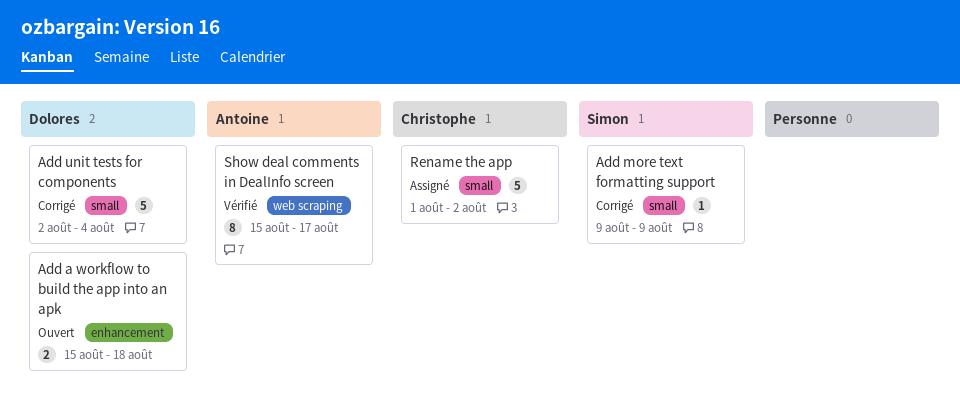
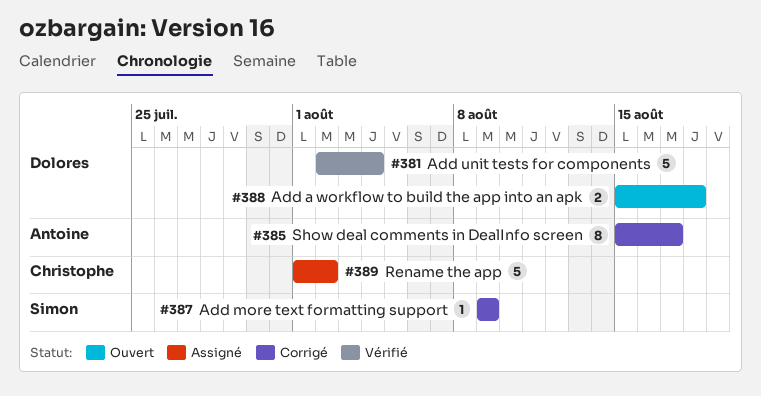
Add unit tests for components, status: Corrigé -> Vérifié
Show deal comments in DealInfo screen, status: Vérifié -> Corrigé

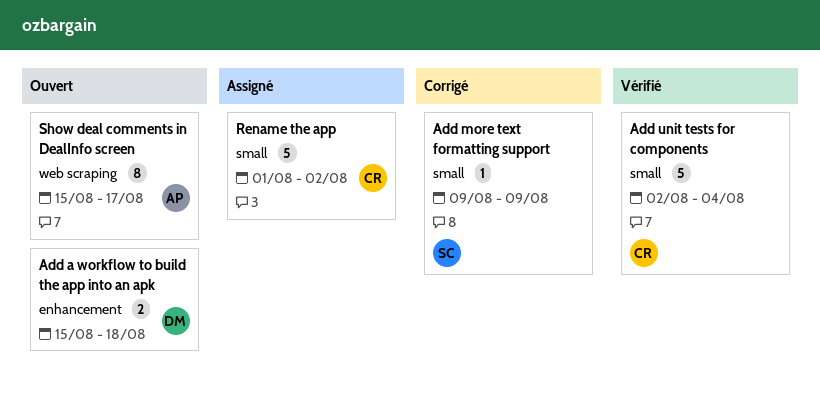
Add unit tests for components, owner: Dolores -> Christophe
Show deal comments in DealInfo screen, status: Corrigé -> Ouvert

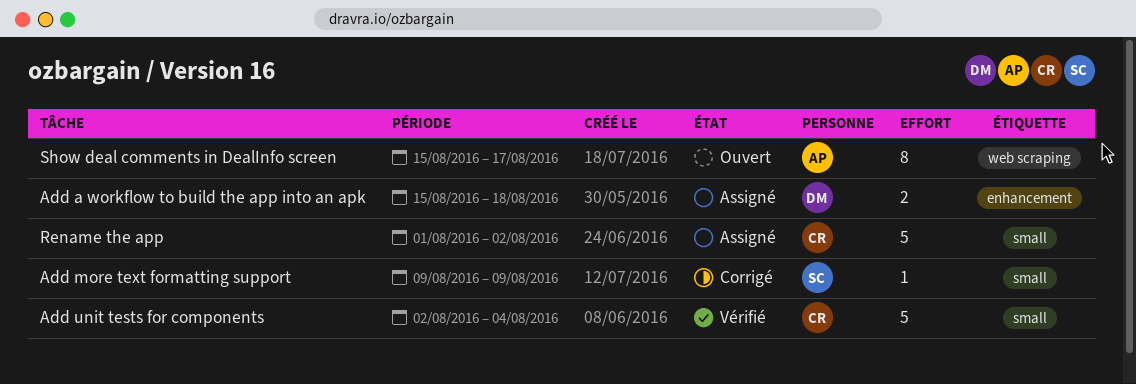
Add a workflow to build the app into an apk, status: Ouvert -> Assigné

